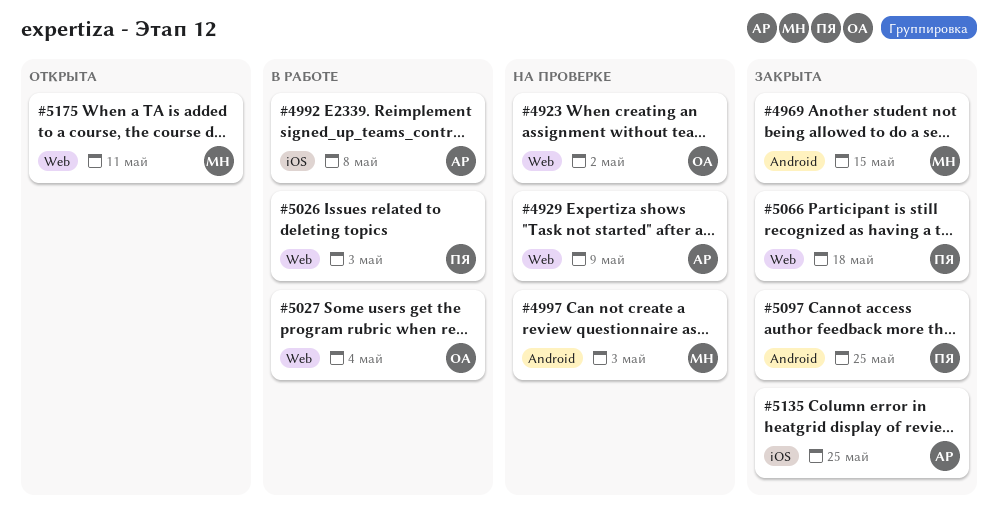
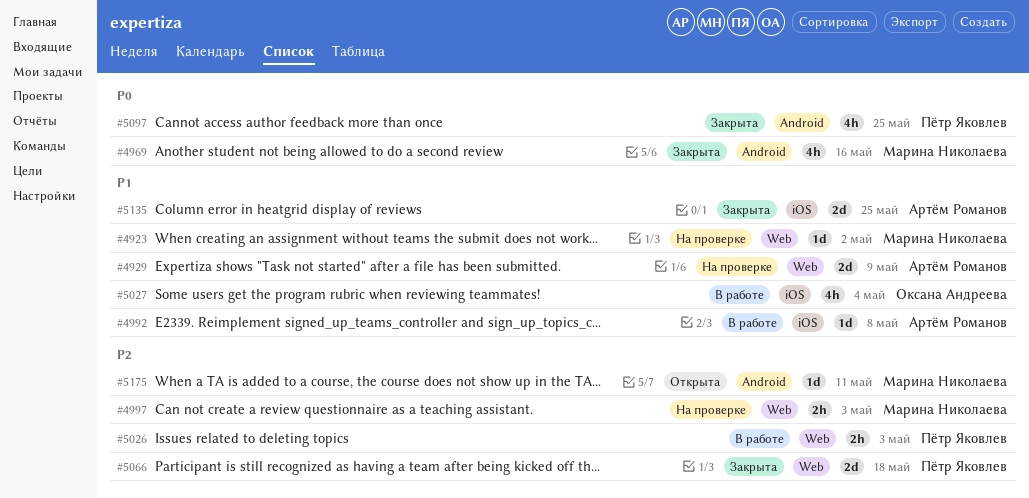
#4923, owner: Оксана Андреева -> Марина Николаева
#4969, due: May 15 -> May 16
#4997, label: Android -> Web
#5027, label: Web -> iOS
#5175, label: Web -> Android

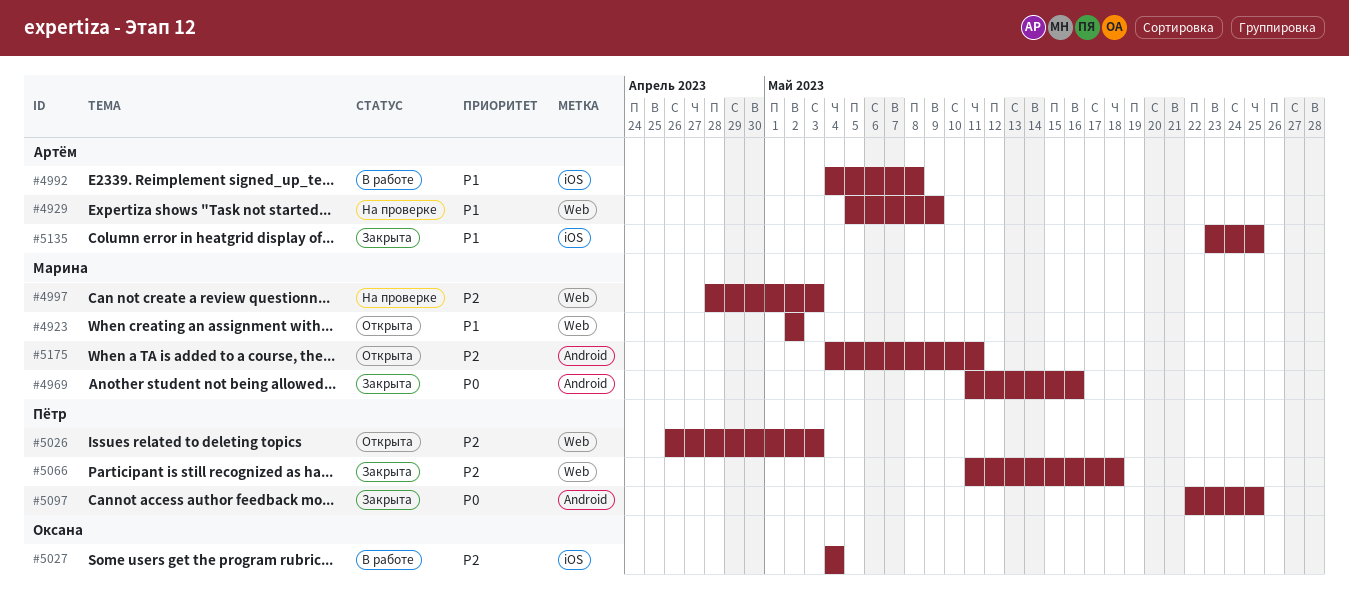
#4923, status: На проверке -> Открыта
#5026, status: В работе -> Открыта
#5027, priority: P1 -> P2

